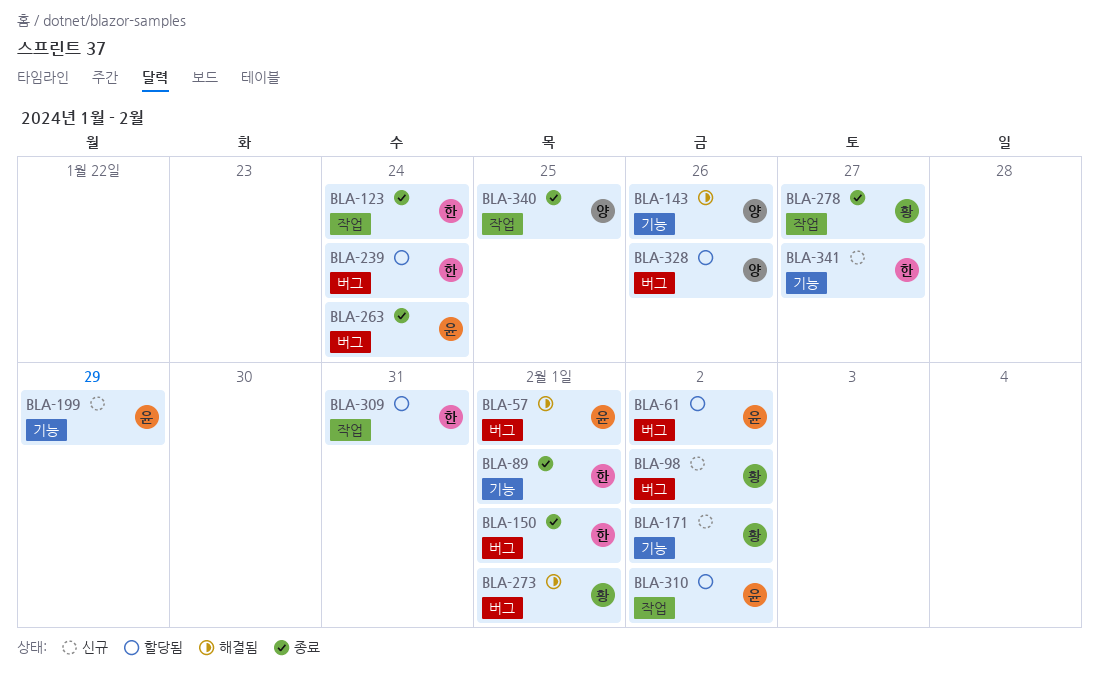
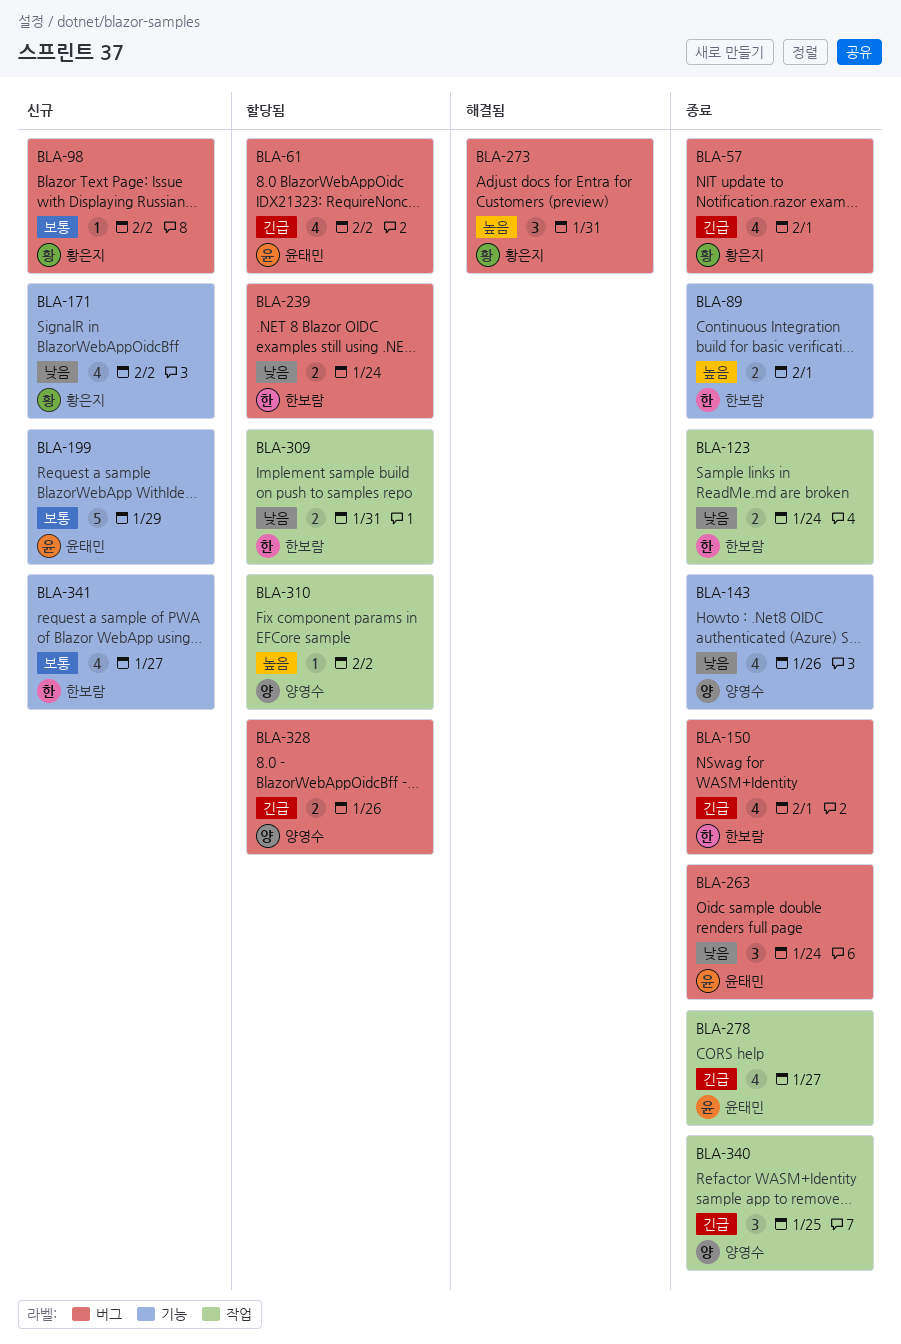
BLA-57, status: 해결됨 -> 종료
BLA-57, owner: 윤태민 -> 황은지
BLA-143, status: 해결됨 -> 종료
BLA-273, due: Feb 1 -> Jan 31
BLA-278, owner: 황은지 -> 윤태민
BLA-310, owner: 윤태민 -> 양영수

